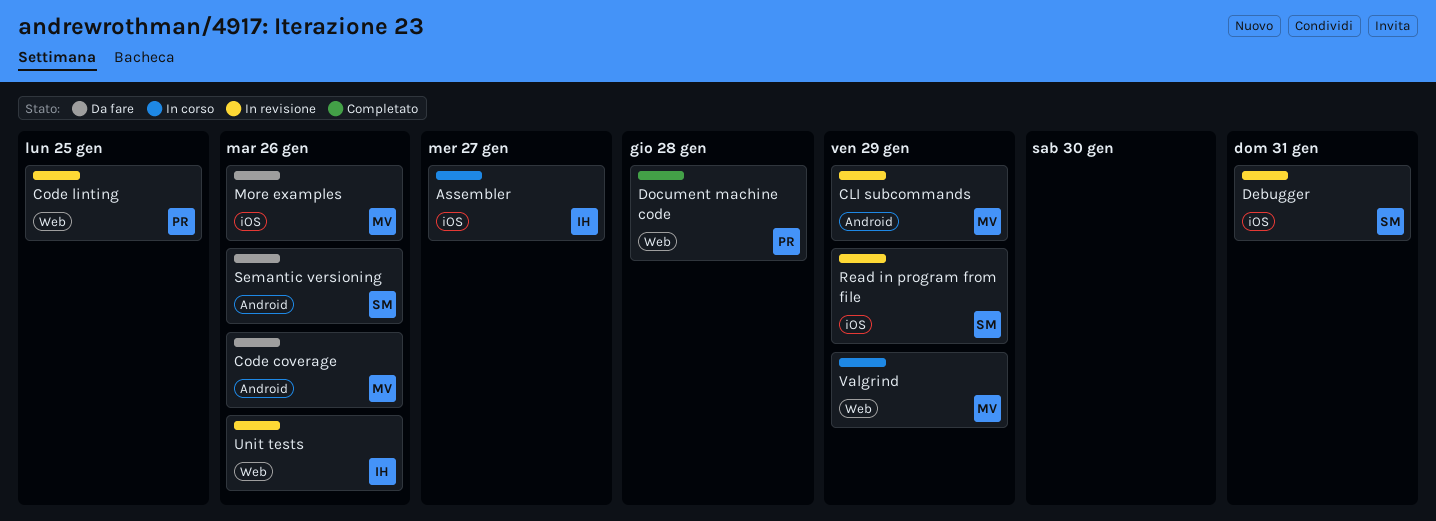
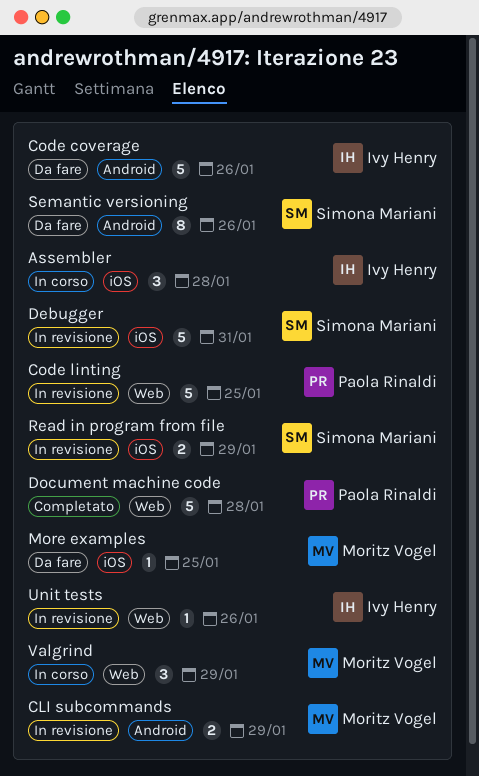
Assembler, due: Jan 27 -> Jan 28
Code coverage, owner: Moritz Vogel -> Ivy Henry
More examples, due: Jan 26 -> Jan 25

